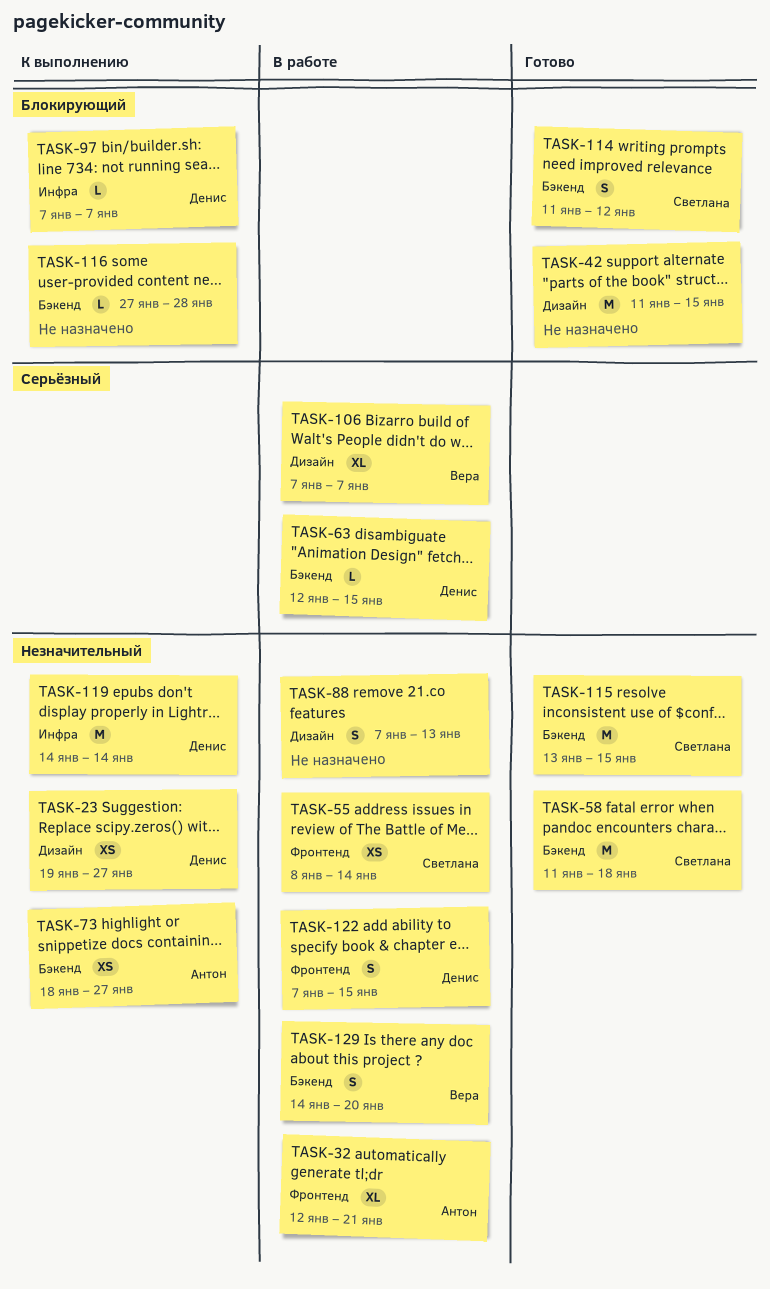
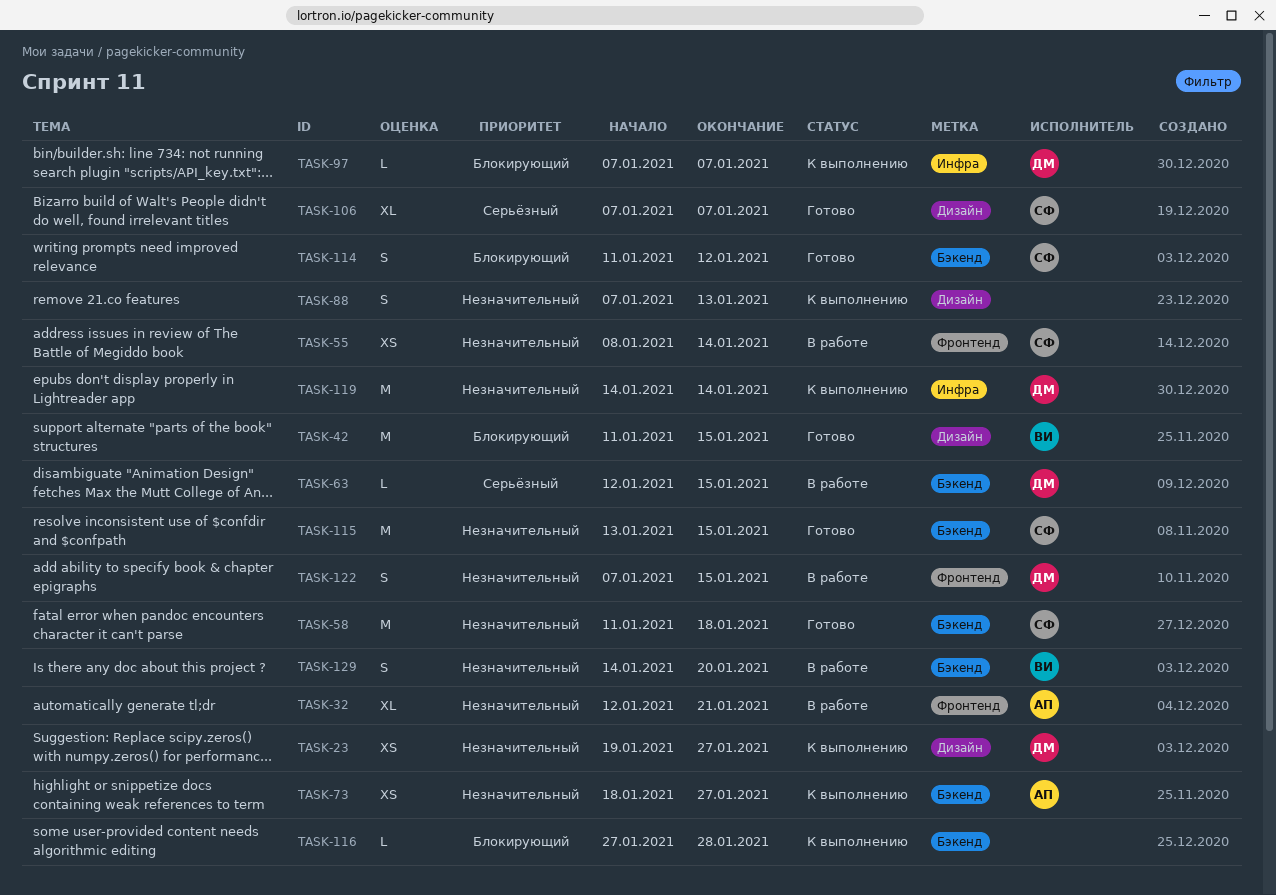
TASK-42, owner: none -> Вера
TASK-88, status: В работе -> К выполнению
TASK-106, status: В работе -> Готово
TASK-106, owner: Вера -> Светлана

